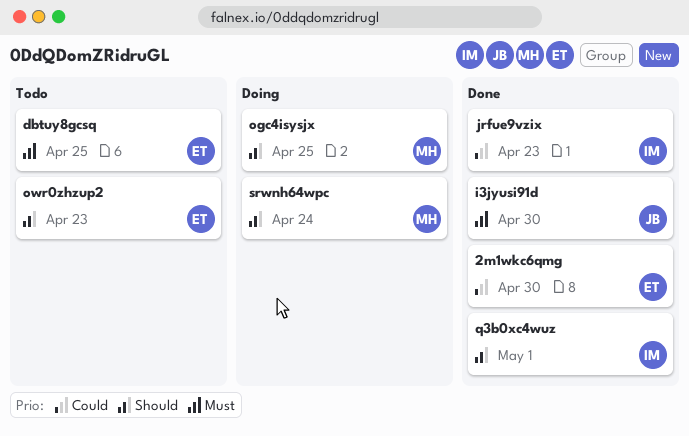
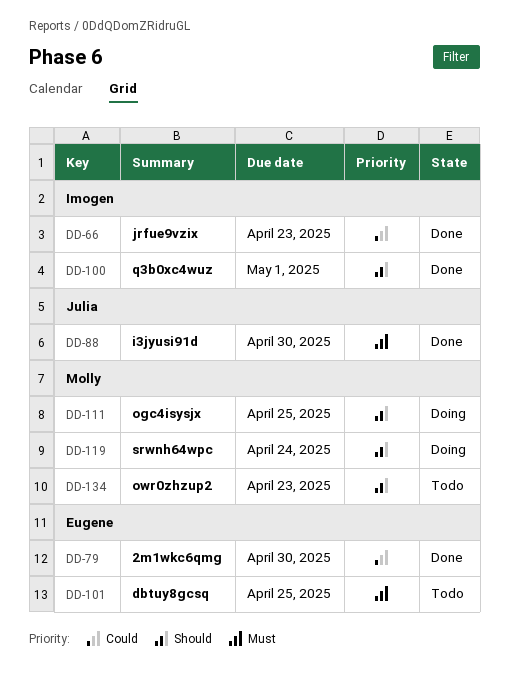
owr0zhzup2, owner: Eugene -> Molly

